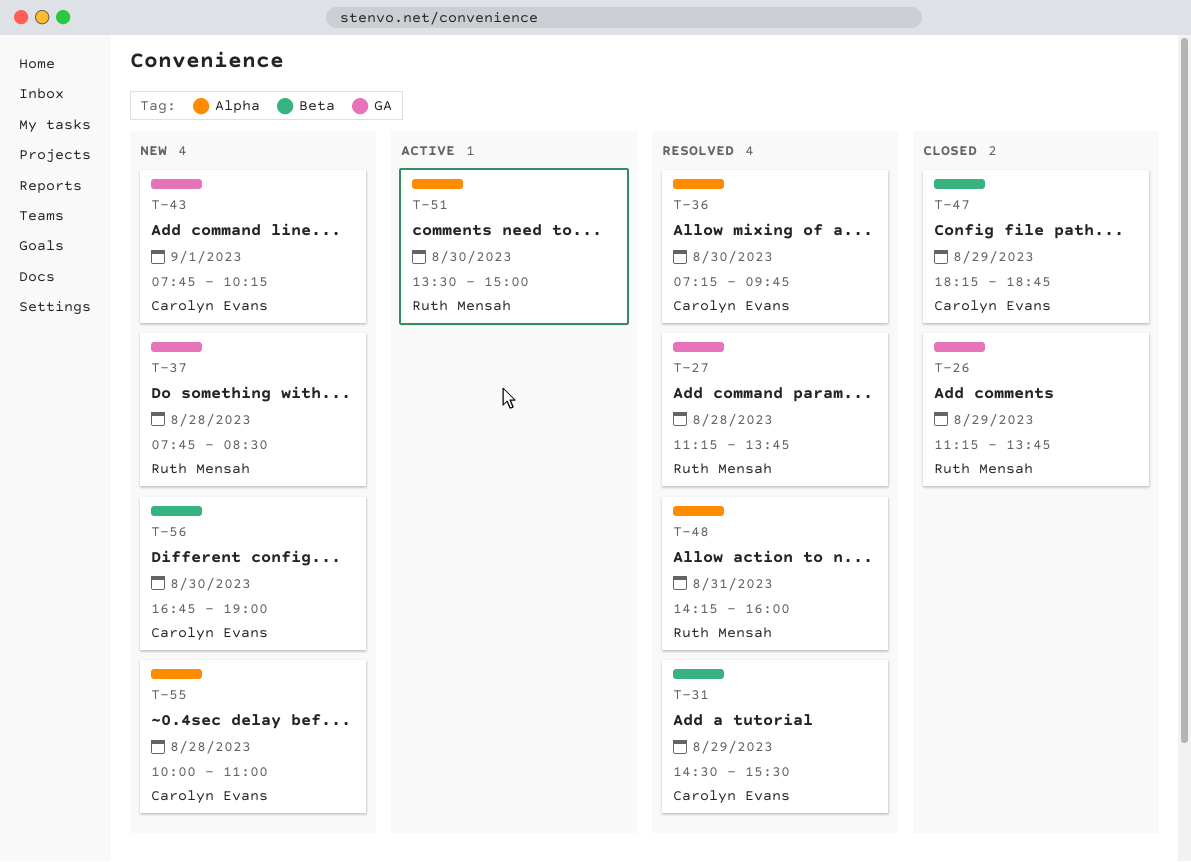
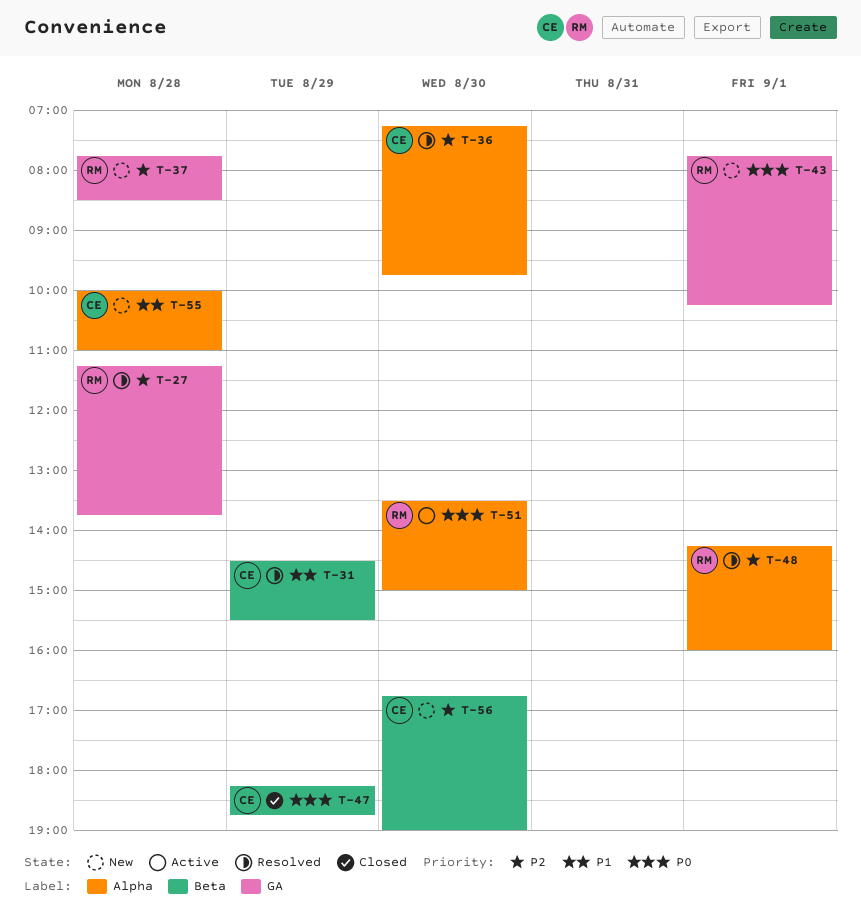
T-26: present -> none
T-43, owner: Carolyn Evans -> Ruth Mensah
T-48, day: Aug 31 -> Sep 1

